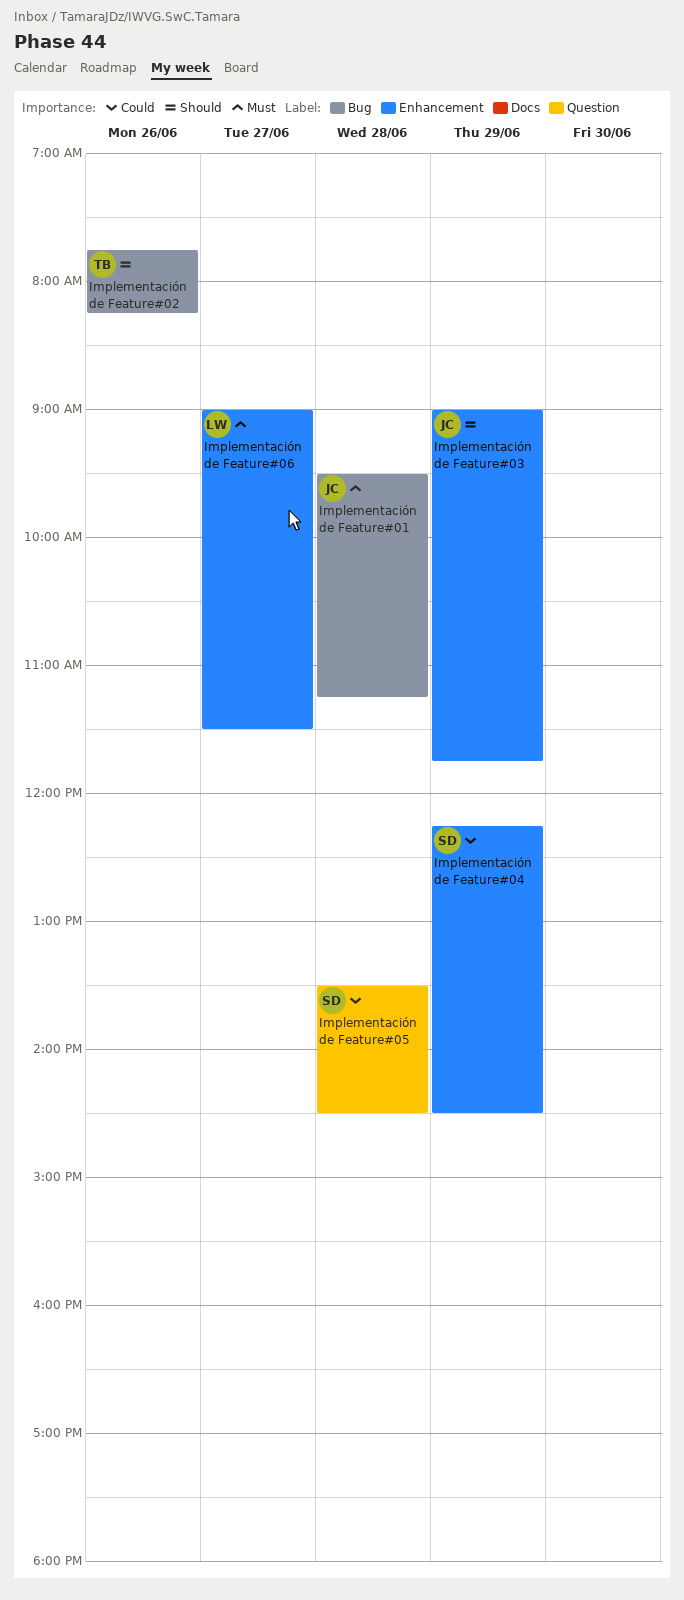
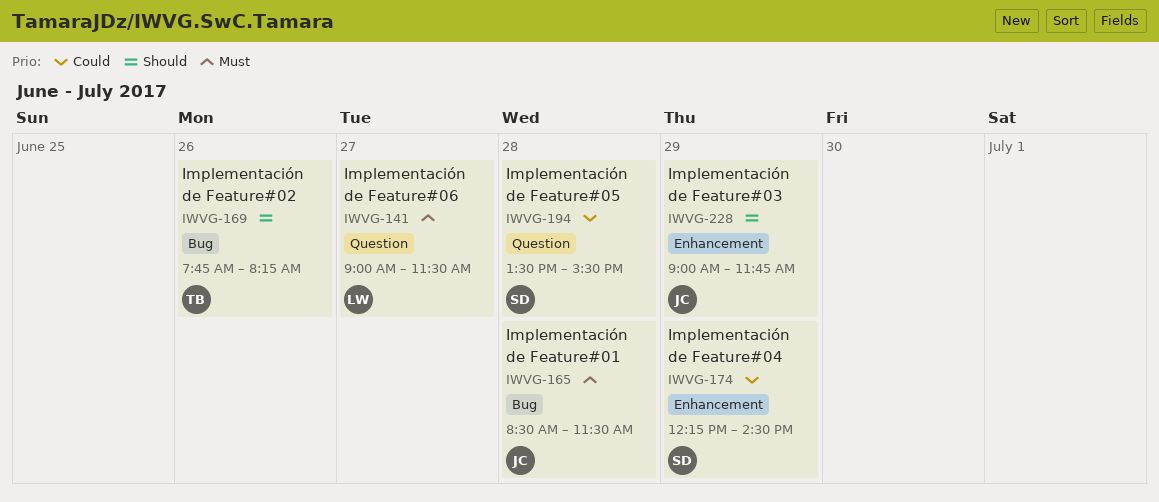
Implementación de Feature#01, begins: 09:30 -> 08:30
Implementación de Feature#01, ends: 11:15 -> 11:30
Implementación de Feature#05, ends: 14:30 -> 15:30
Implementación de Feature#06, label: Enhancement -> Question

